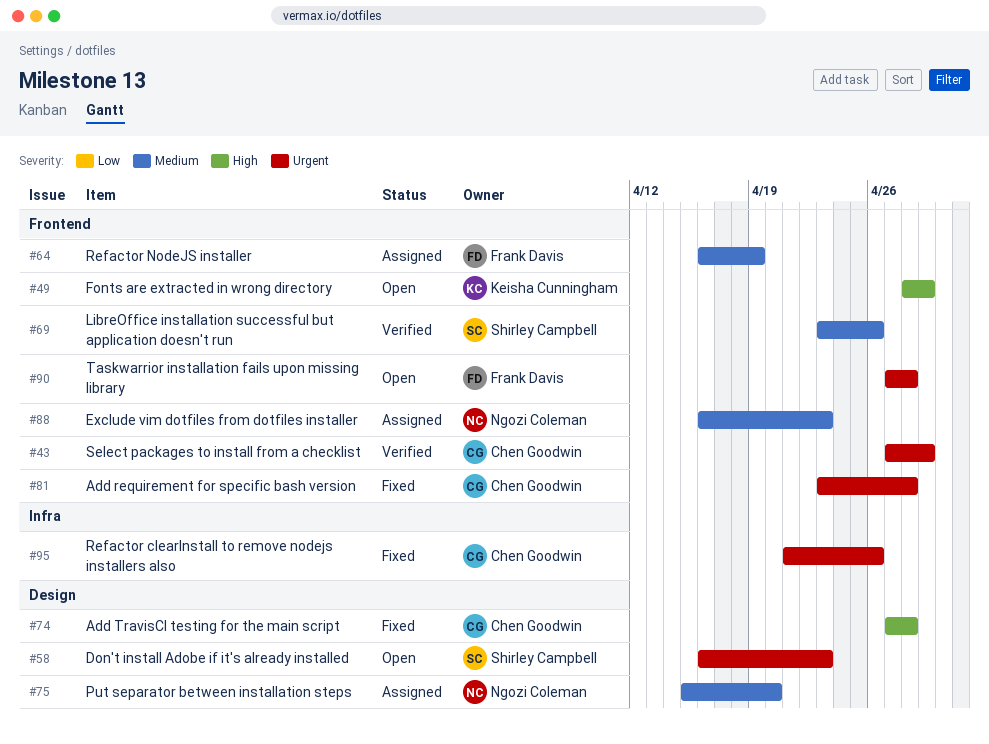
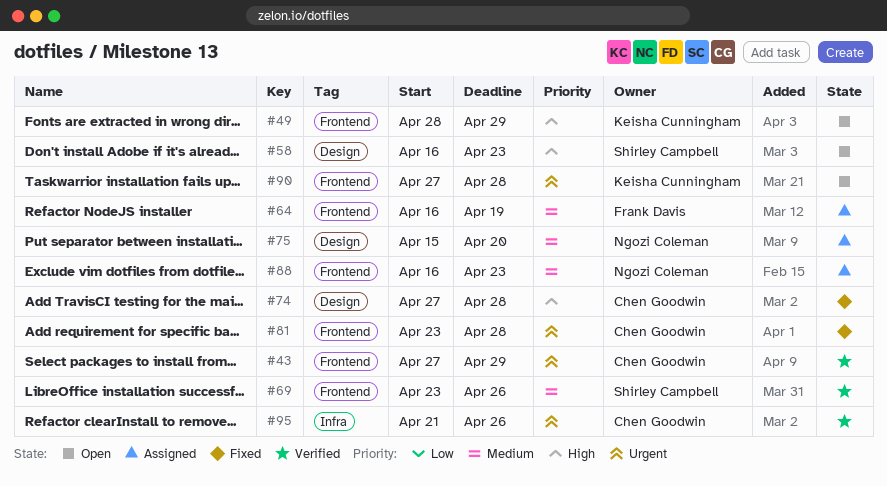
#58, priority: Urgent -> High
#90, owner: Frank Davis -> Keisha Cunningham
#95, status: Fixed -> Verified

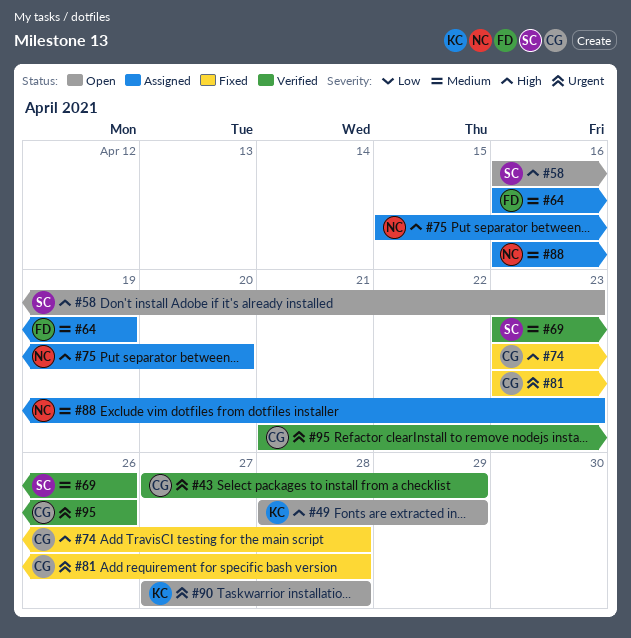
#74, start: Apr 27 -> Apr 23
#75, priority: Medium -> High

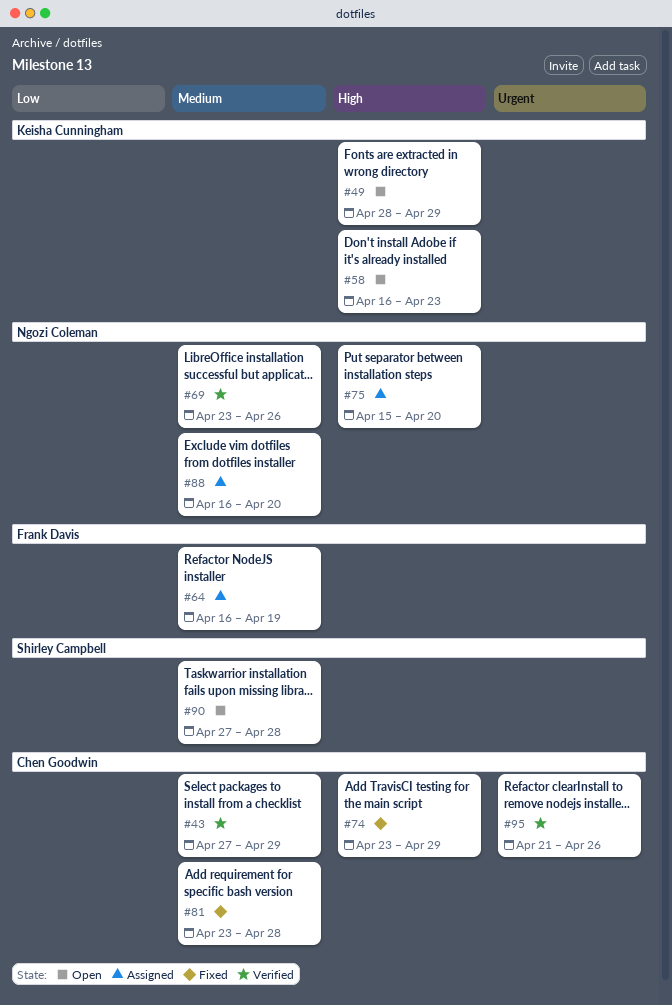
#43, priority: Urgent -> Medium
#58, owner: Shirley Campbell -> Keisha Cunningham
#69, owner: Shirley Campbell -> Ngozi Coleman
#74, due: Apr 28 -> Apr 29
#81, priority: Urgent -> Medium
#88, due: Apr 23 -> Apr 20
#90, owner: Keisha Cunningham -> Shirley Campbell
#90, priority: Urgent -> Medium

